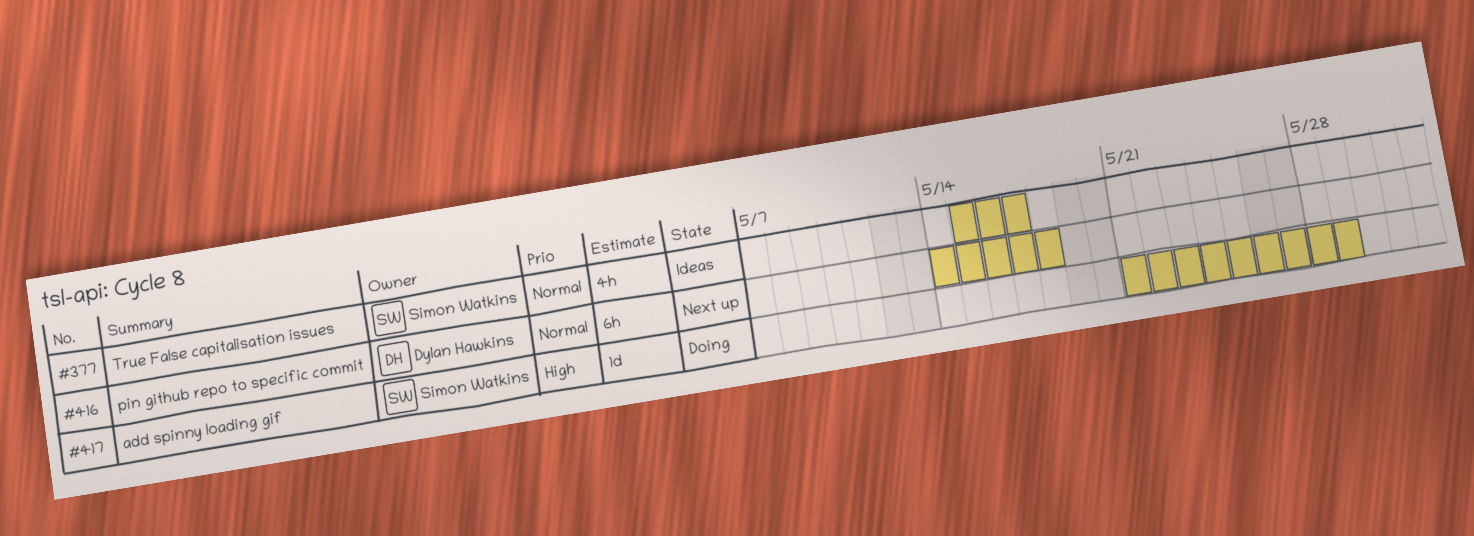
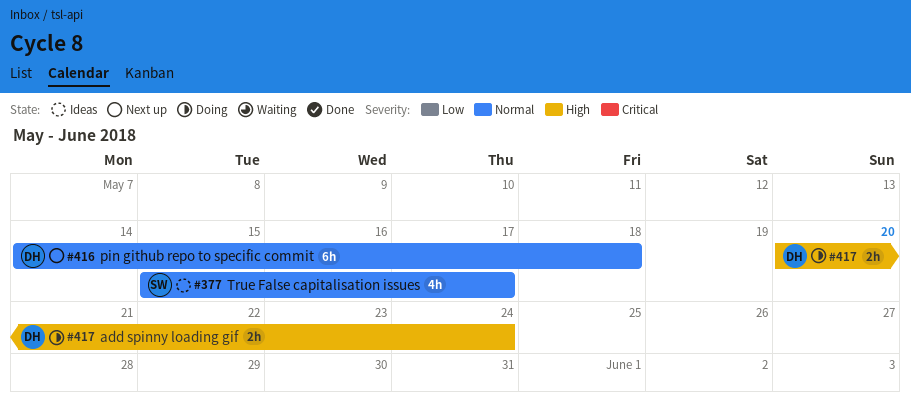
#417, owner: Simon Watkins -> Dylan Hawkins
#417, estimate: 1d -> 2h
#417, start: May 21 -> May 20
#417, due: May 29 -> May 24

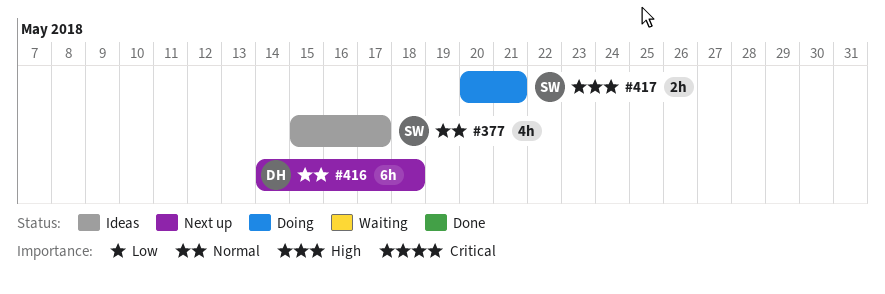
#417, owner: DH -> SW
#417, due: May 24 -> May 21

